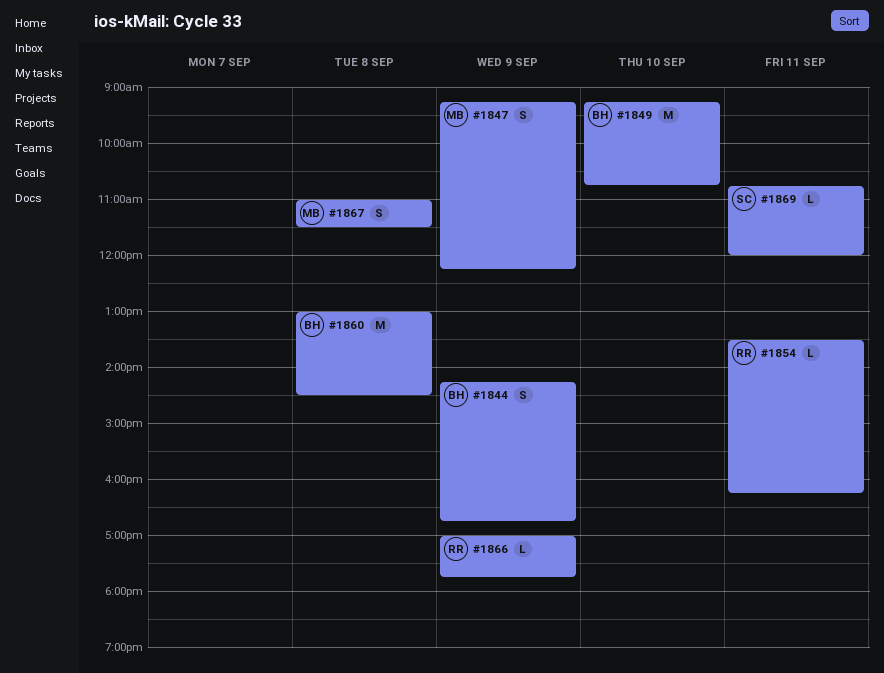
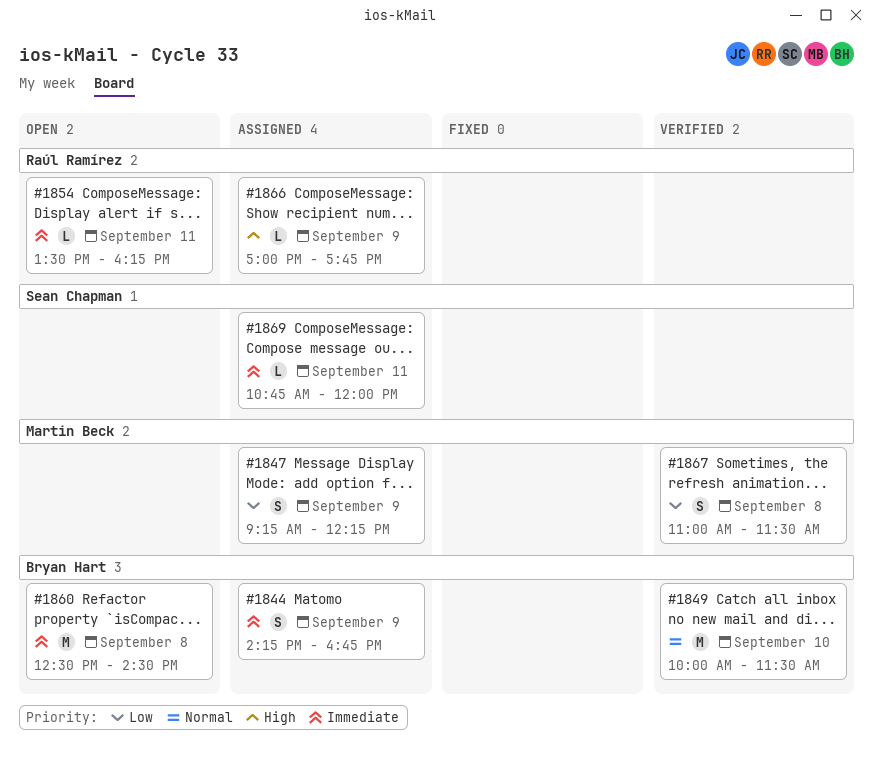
#1849, begins: 09:15 -> 10:00
#1849, ends: 10:45 -> 11:30
#1860, begins: 13:00 -> 12:30

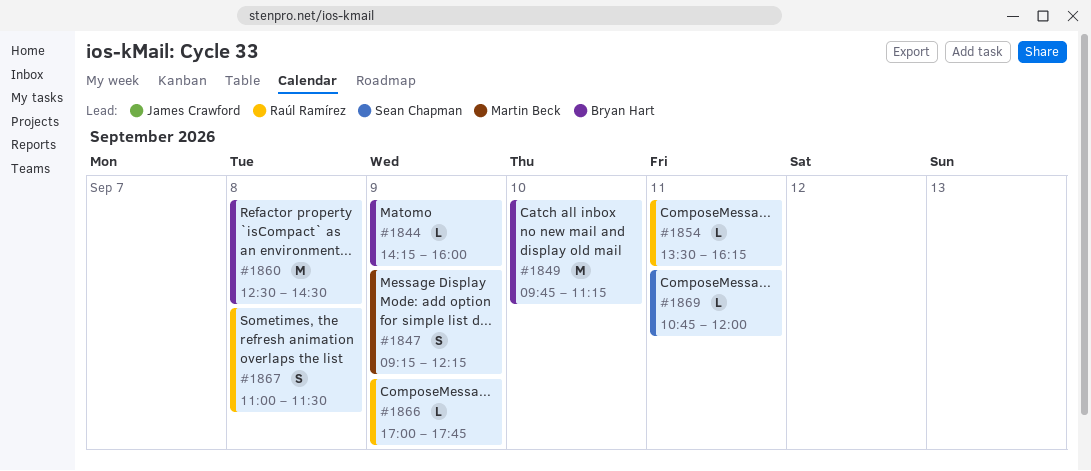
#1844, estimate: S -> L
#1844, ends: 16:45 -> 16:00
#1849, begins: 10:00 -> 09:45
#1849, ends: 11:30 -> 11:15
#1867, owner: Martin Beck -> Raúl Ramírez

